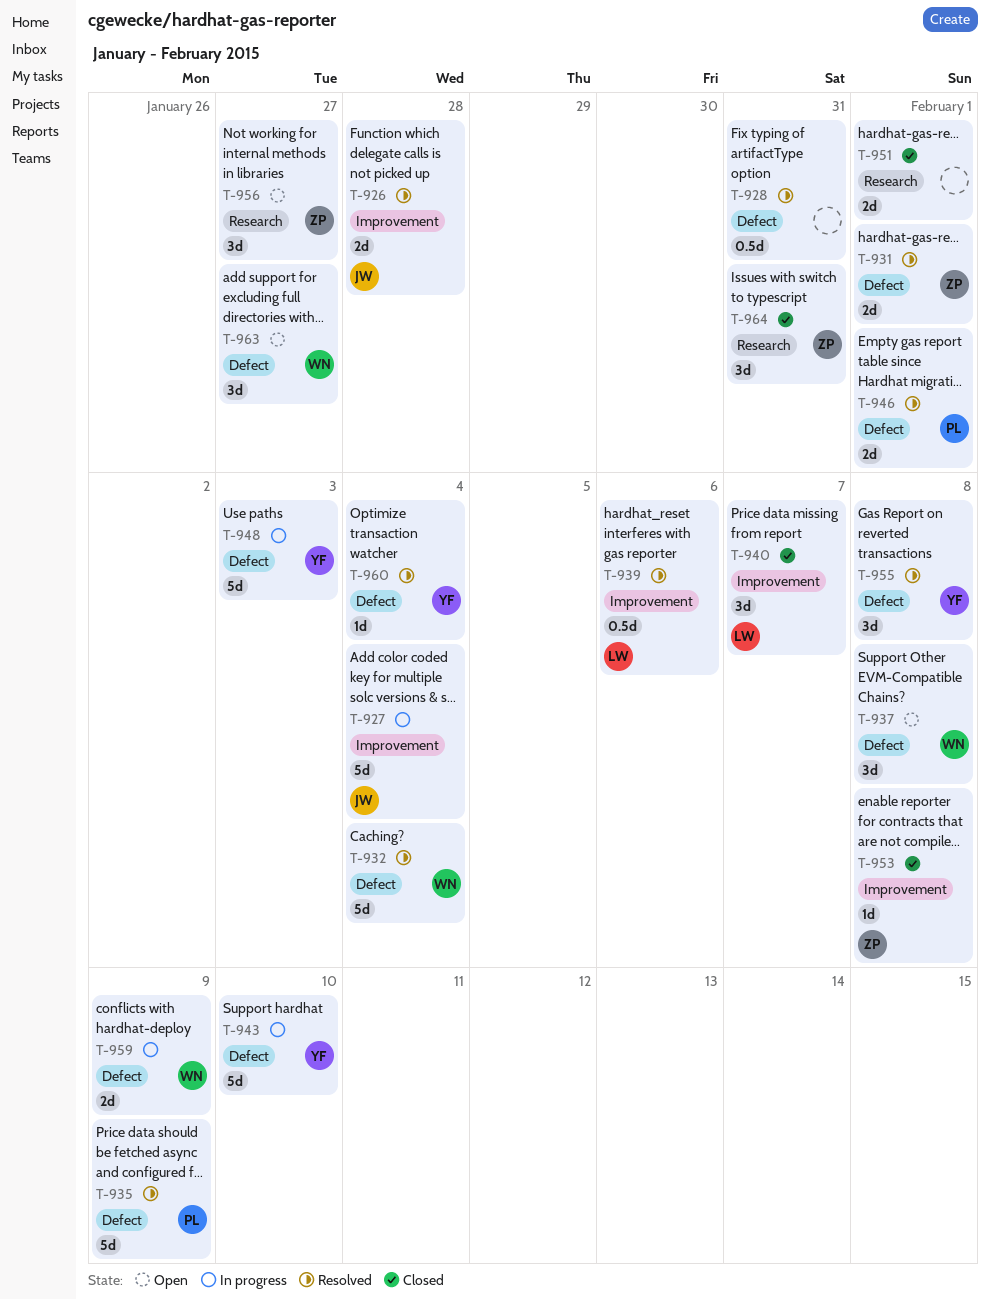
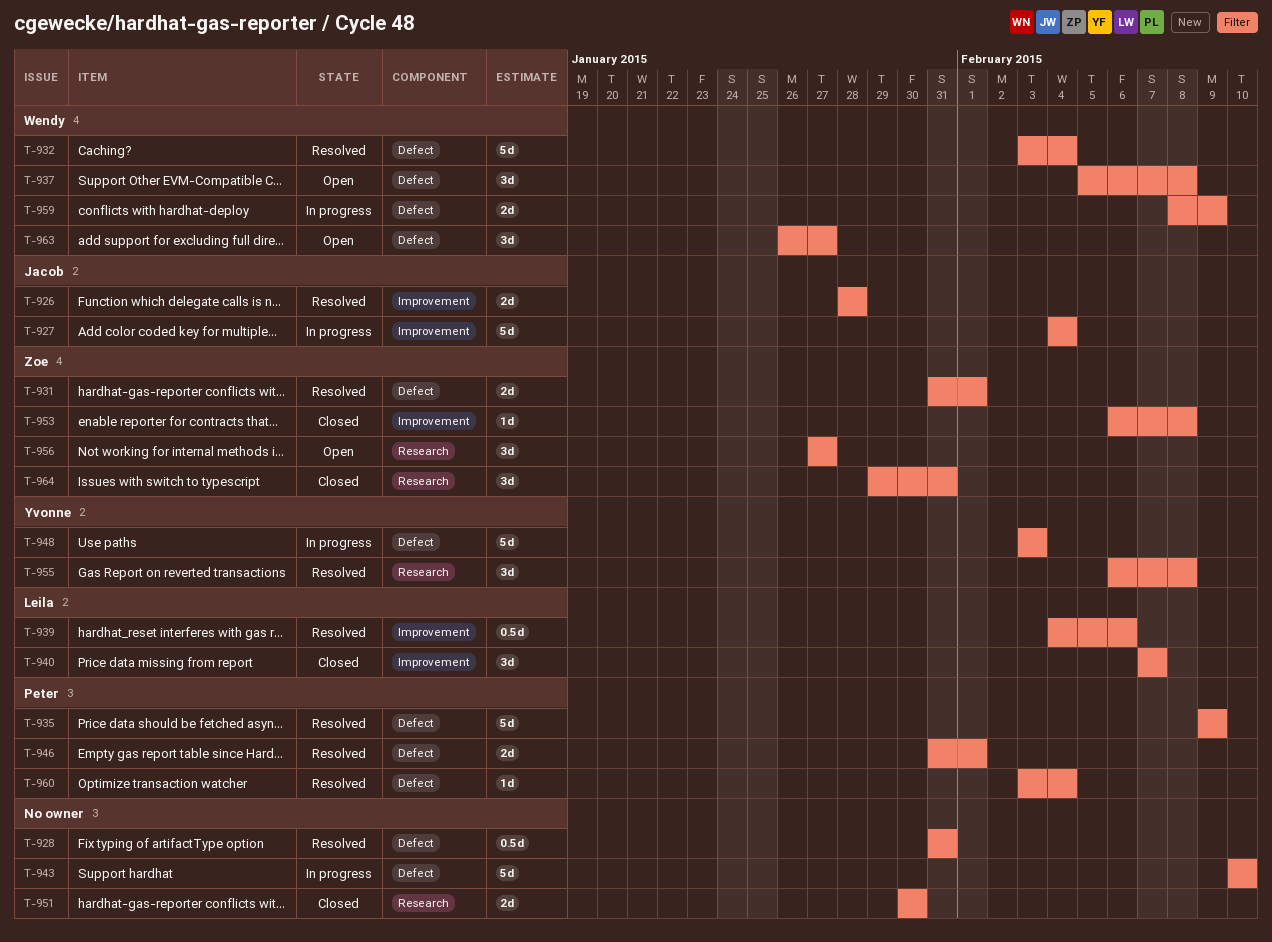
T-943, owner: Yvonne -> none
T-951, due: Feb 1 -> Jan 30
T-955, label: Defect -> Research
T-960, owner: Yvonne -> Peter

